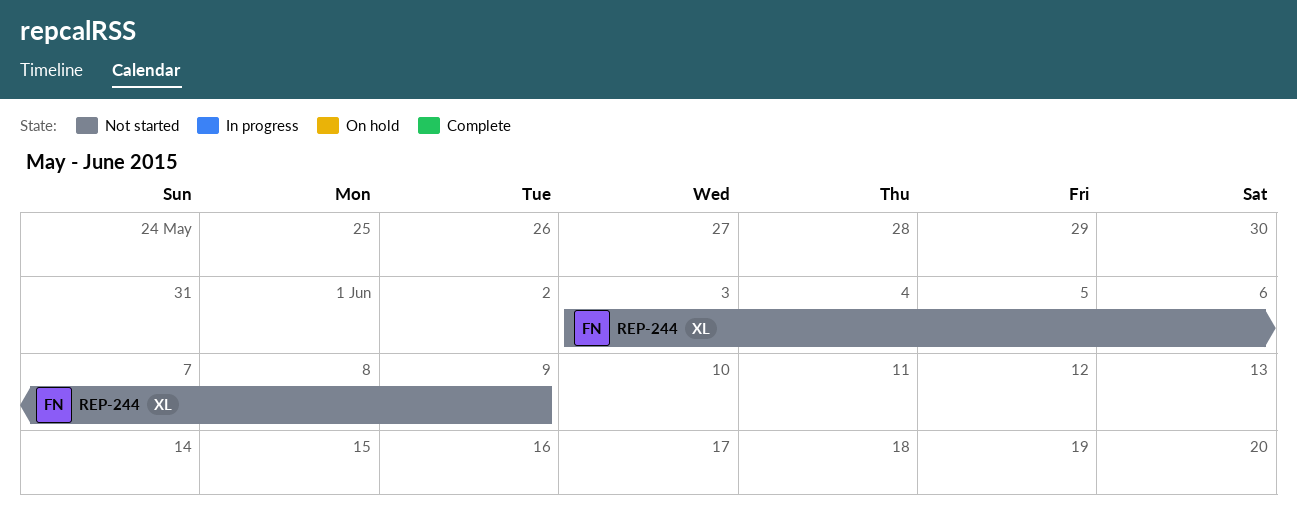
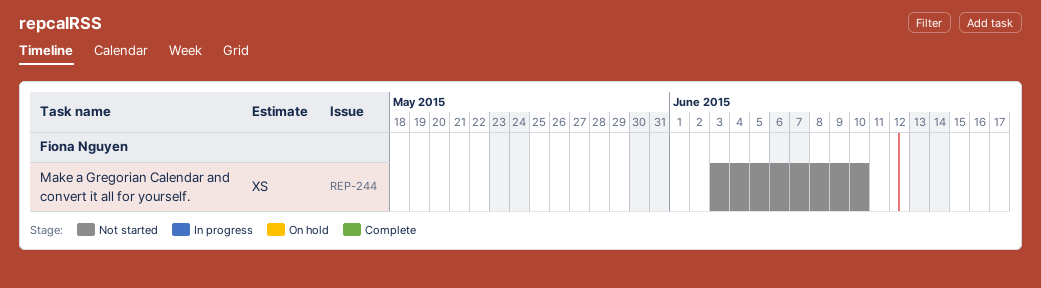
REP-244, estimate: XL -> XS
REP-244, due: Jun 9 -> Jun 10

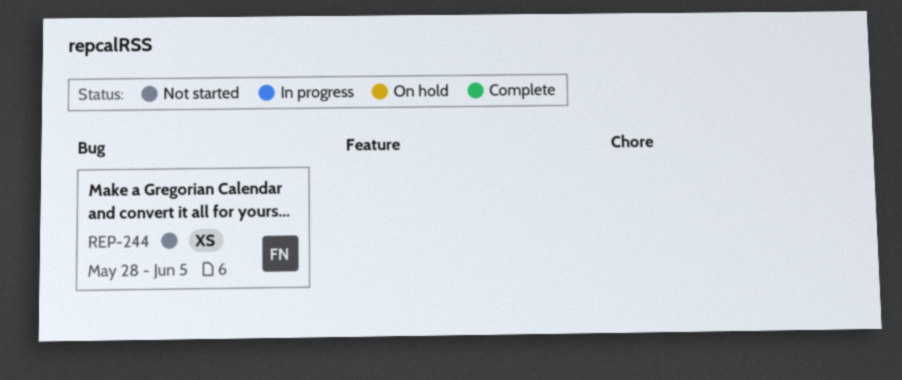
REP-244, start: Jun 3 -> May 28
REP-244, due: Jun 10 -> Jun 5

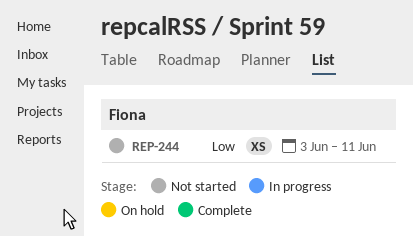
REP-244, start: May 28 -> Jun 3
REP-244, due: Jun 5 -> Jun 11

